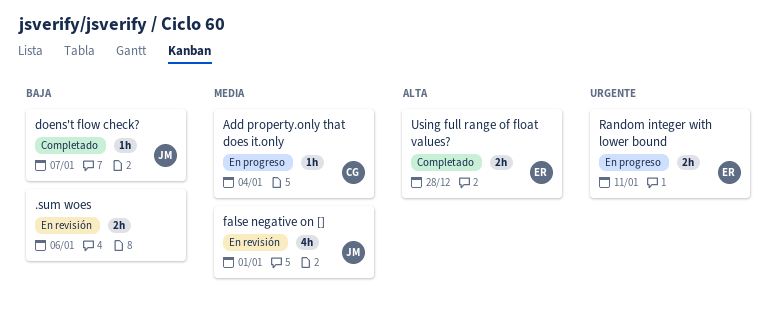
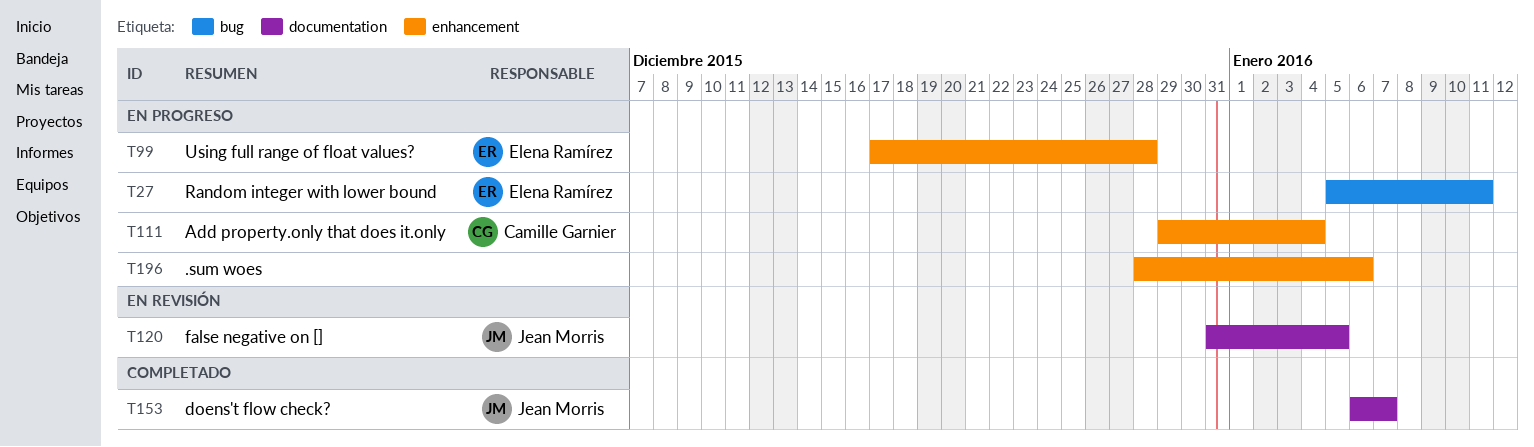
.sum woes, status: En revisión -> En progreso
false negative on [], due: Jan 1 -> Jan 5
Using full range of float values?, status: Completado -> En progreso

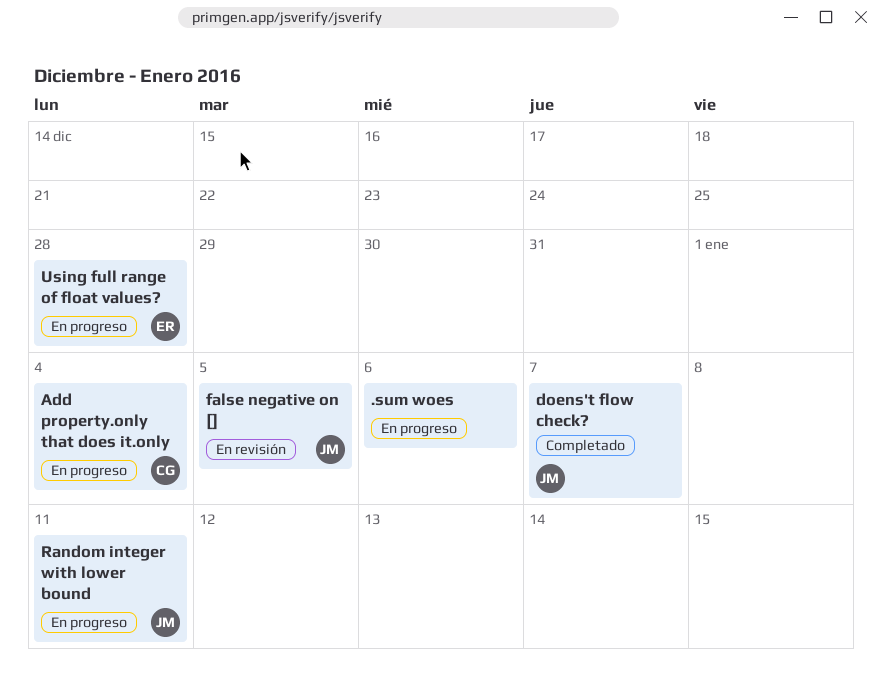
Random integer with lower bound, owner: Elena Ramírez -> Jean Morris

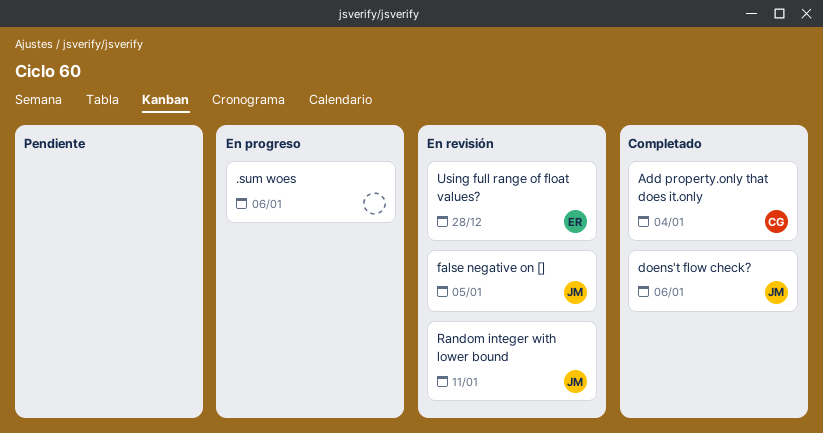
Add property.only that does it.only, status: En progreso -> Completado
doens't flow check?, due: Jan 7 -> Jan 6
Random integer with lower bound, status: En progreso -> En revisión
Using full range of float values?, status: En progreso -> En revisión

